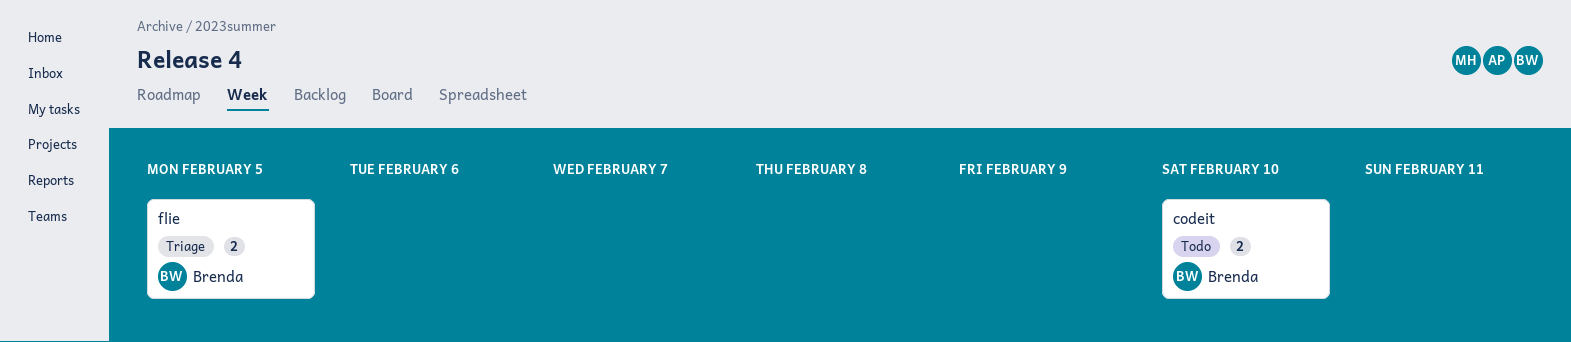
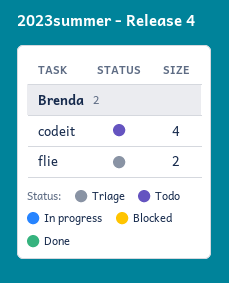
codeit, estimate: 2 -> 4

